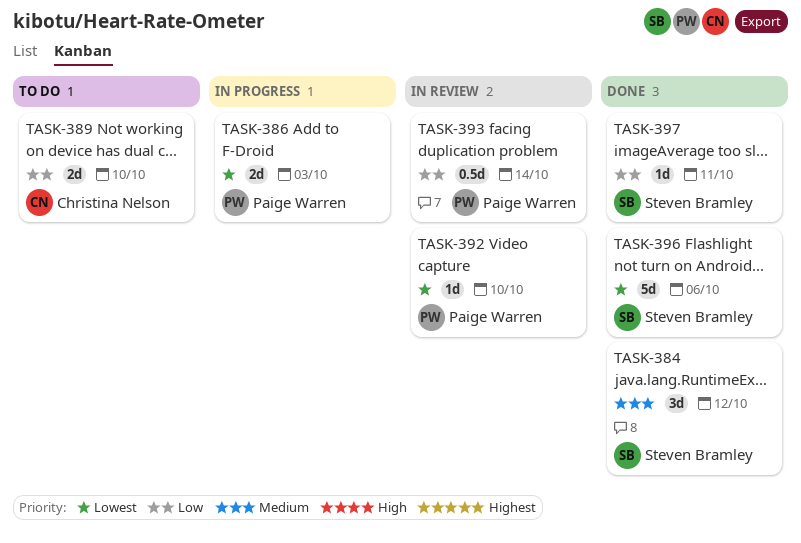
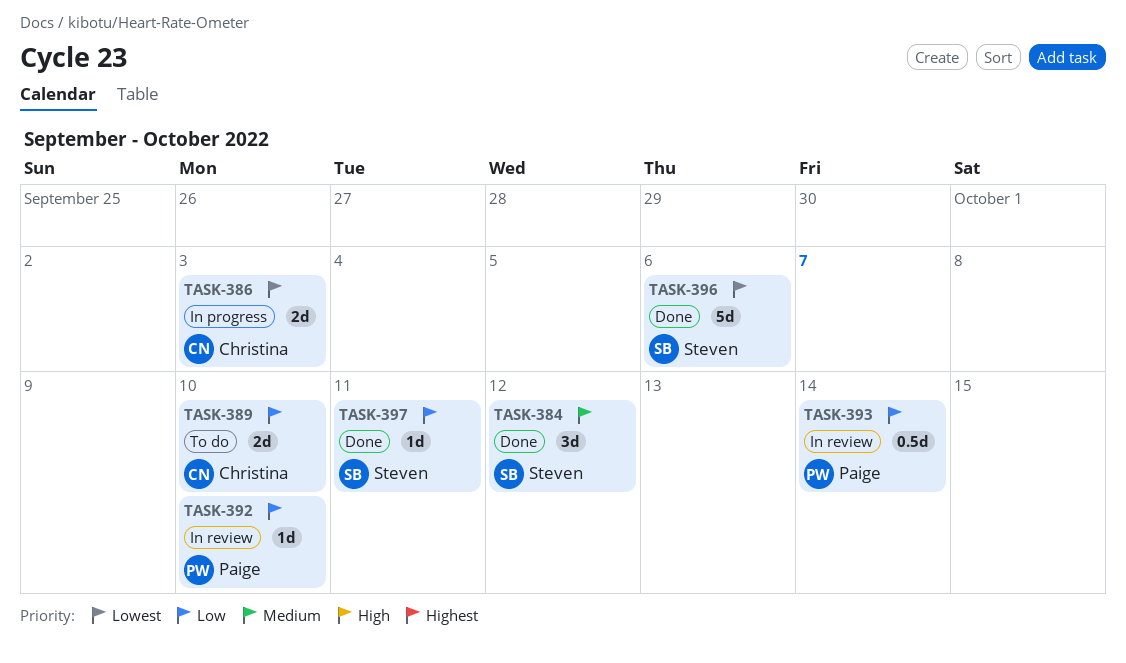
TASK-386, owner: Paige Warren -> Christina Nelson
TASK-392, priority: Lowest -> Low

